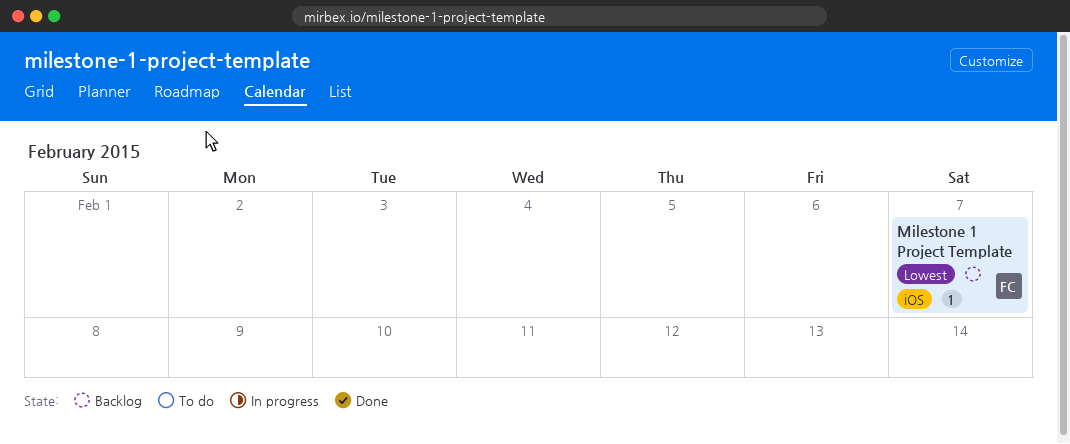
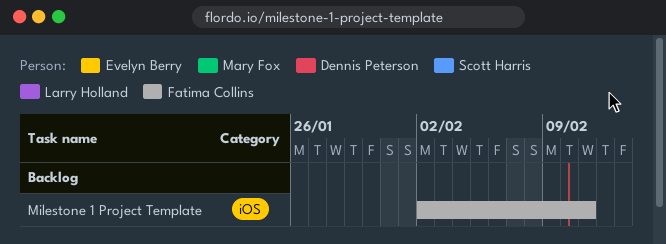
Milestone 1 Project Template, due: Feb 7 -> Feb 11

